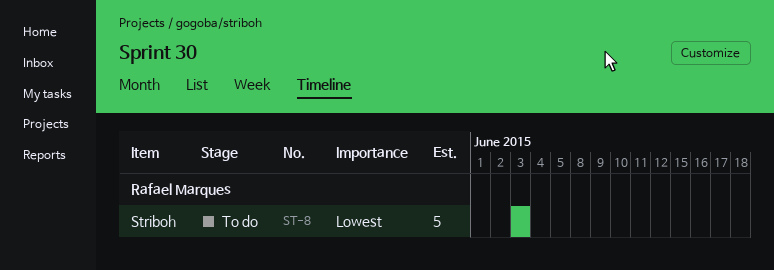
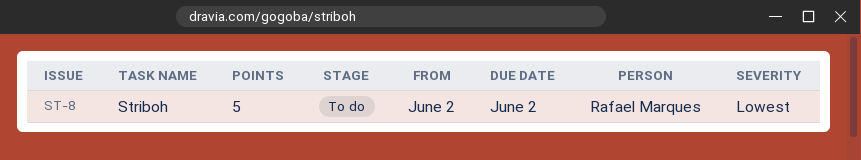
ST-8, start: Jun 3 -> Jun 2
ST-8, due: Jun 3 -> Jun 2

